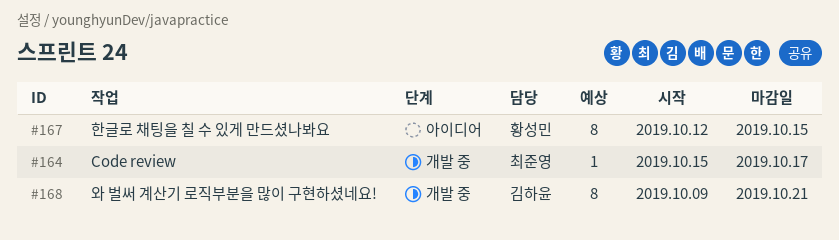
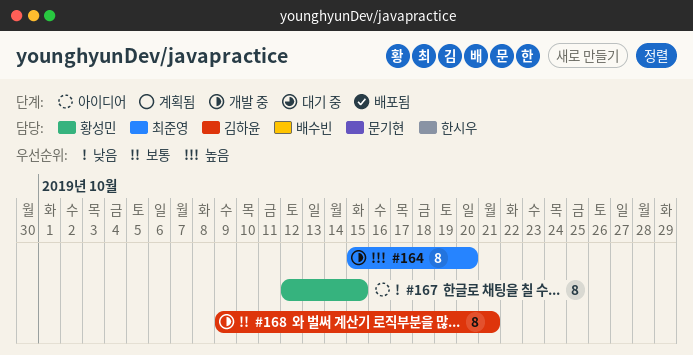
#164, estimate: 1 -> 8
#164, due: Oct 17 -> Oct 20

